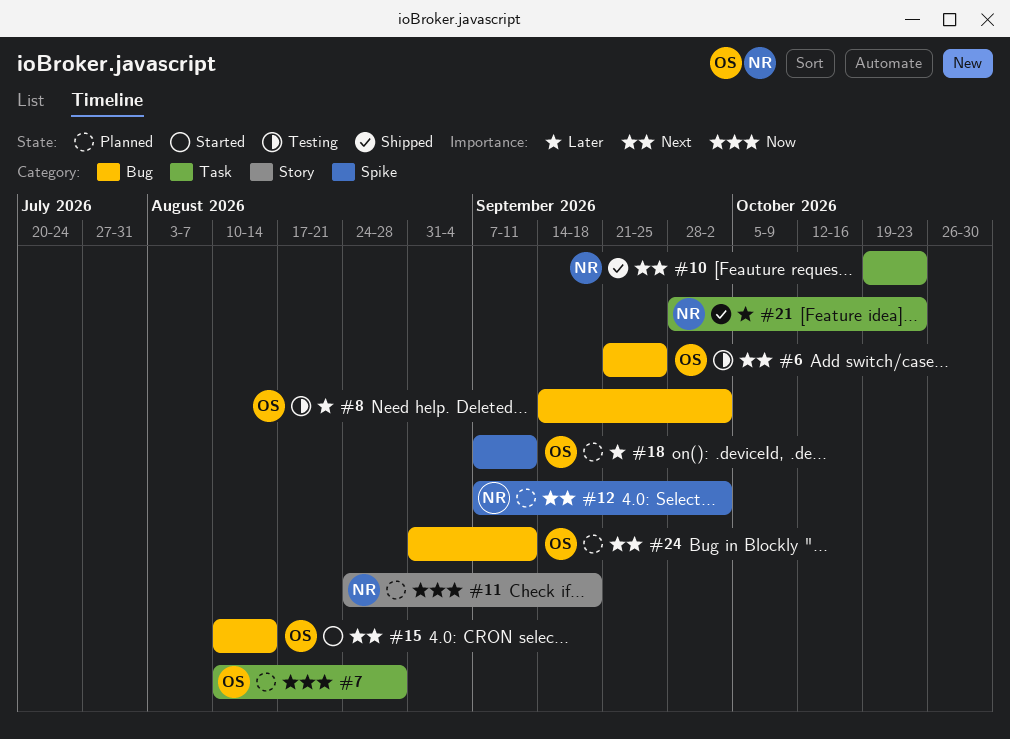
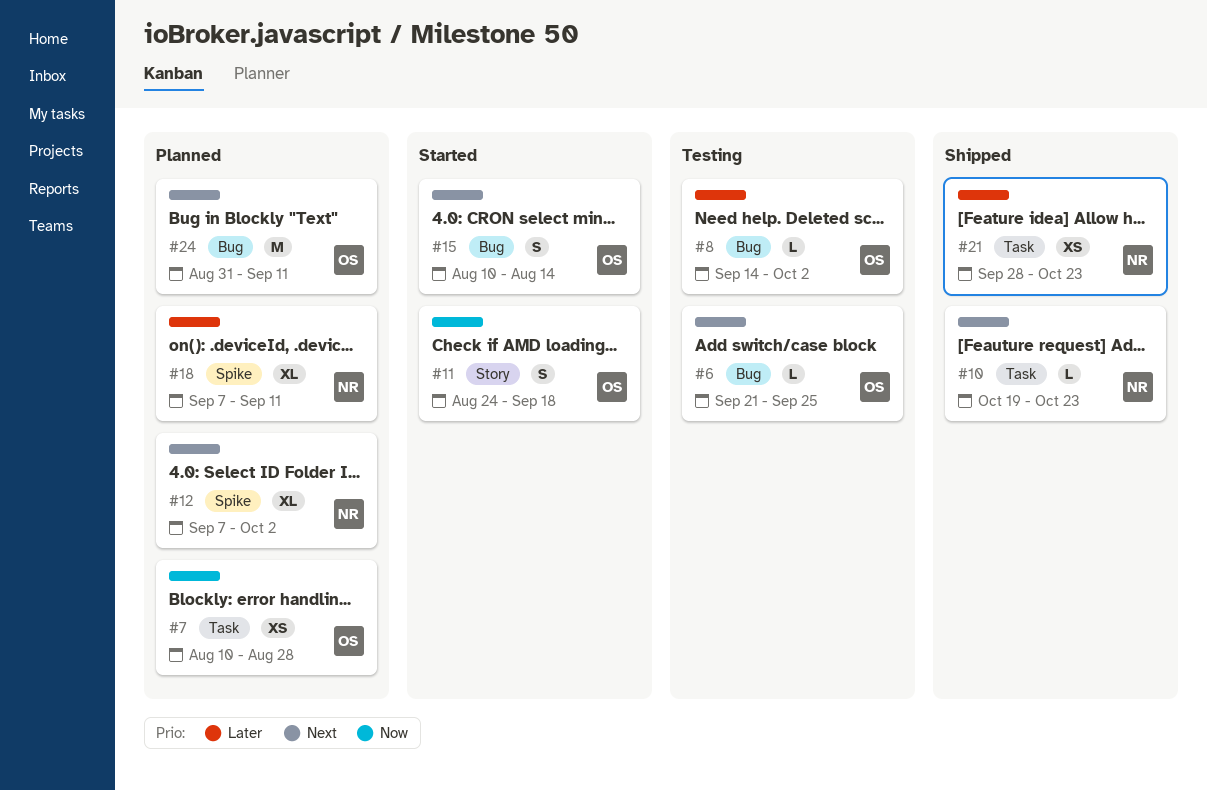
#11, status: Planned -> Started
#11, owner: NR -> OS
#18, owner: OS -> NR

